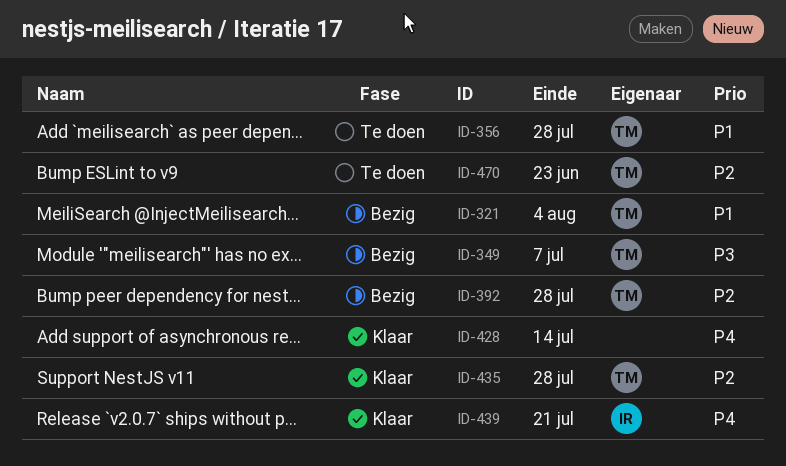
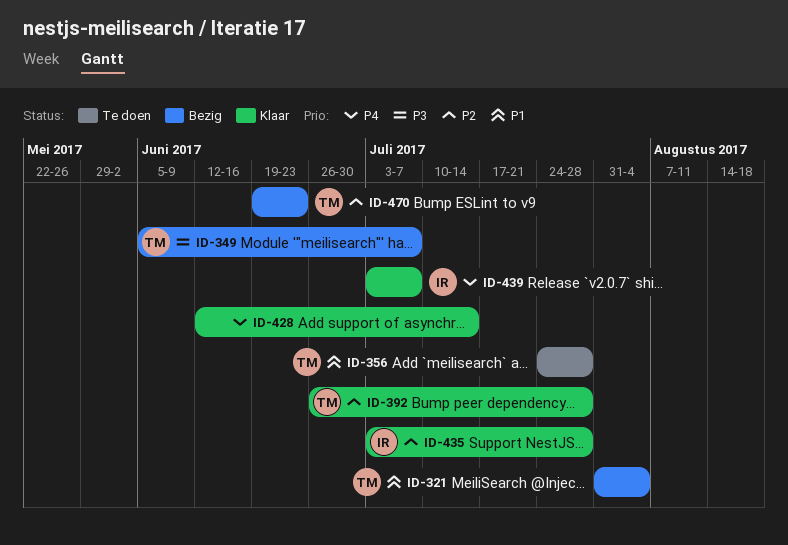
ID-392, status: Bezig -> Klaar
ID-435, owner: TM -> IR
ID-439, due: Jul 21 -> Jul 7
ID-470, status: Te doen -> Bezig

